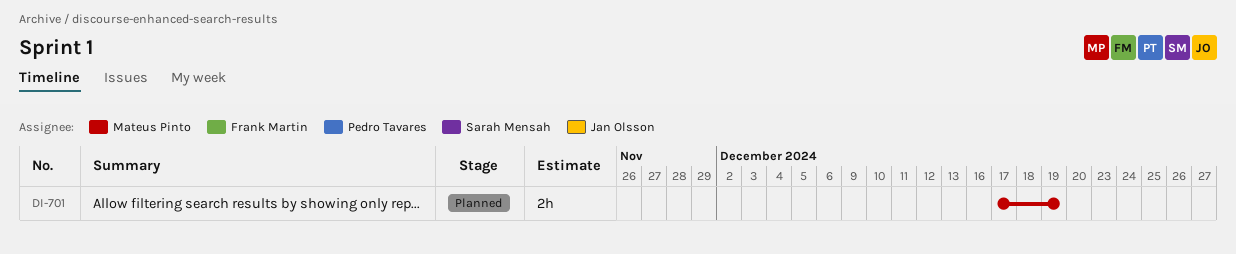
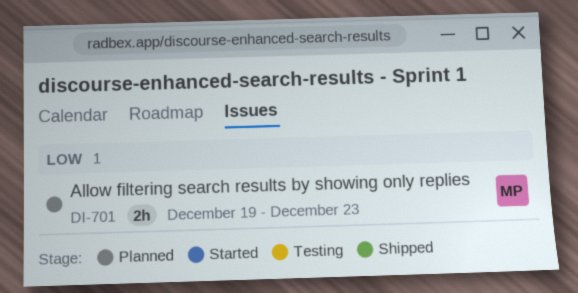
DI-701, start: Dec 17 -> Dec 19
DI-701, due: Dec 19 -> Dec 23

